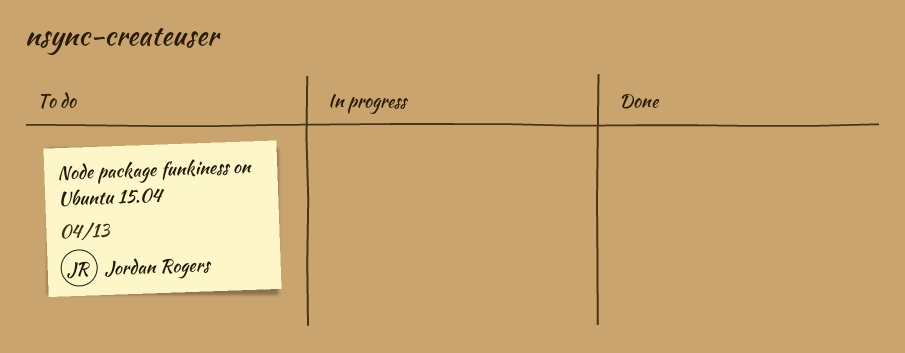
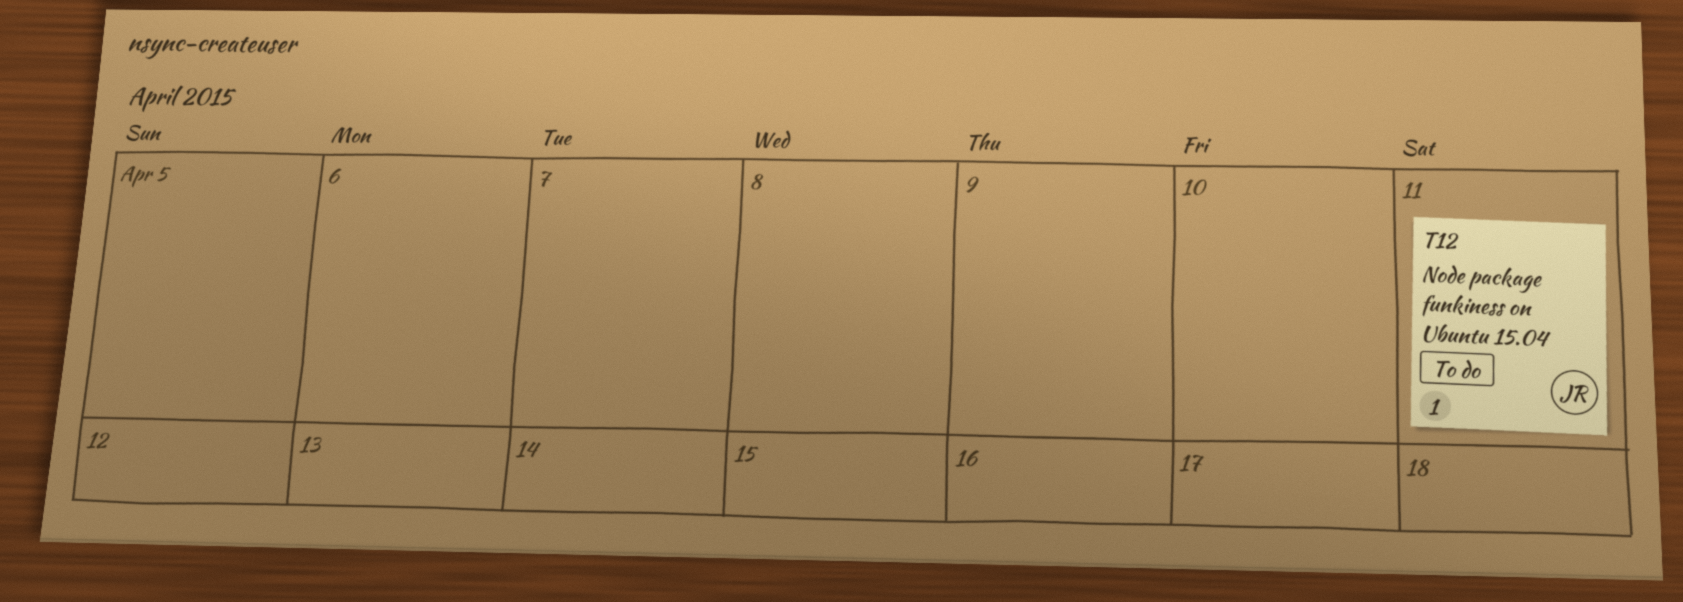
Node package funkiness on Ubuntu 15.04, due: Apr 13 -> Apr 11

